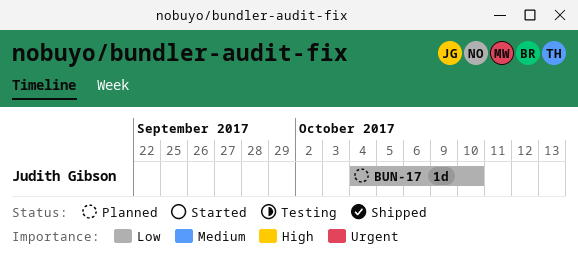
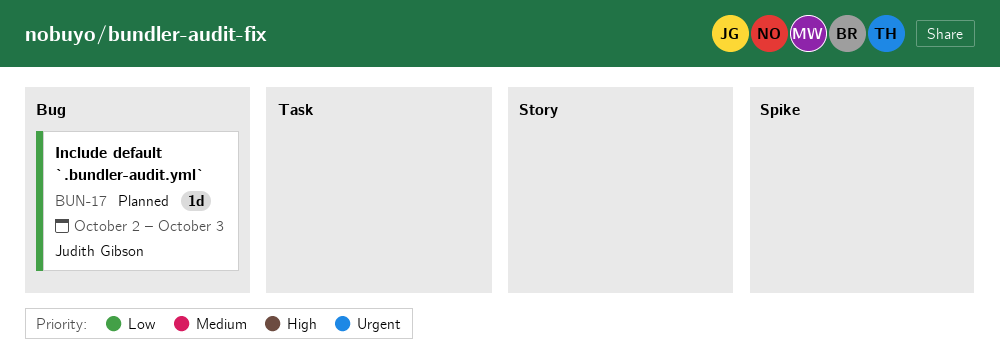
BUN-17, start: Oct 4 -> Oct 2
BUN-17, due: Oct 10 -> Oct 3

